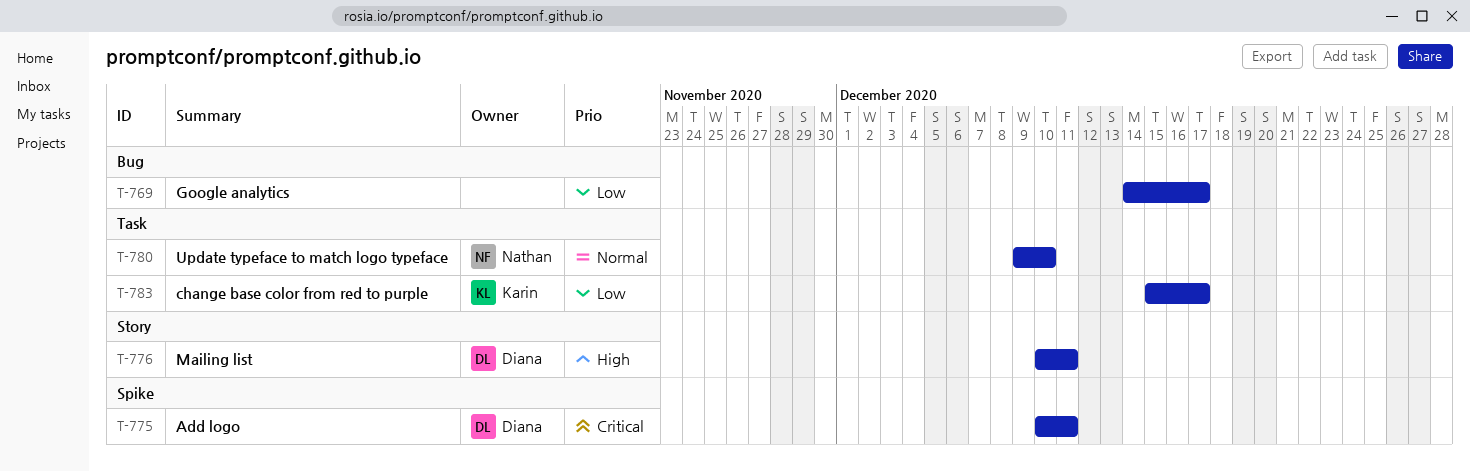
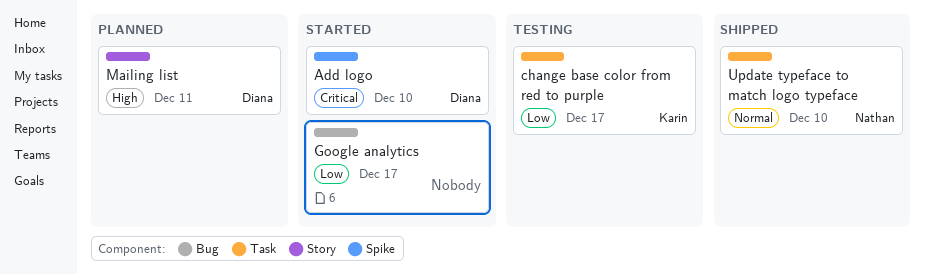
Add logo, due: Dec 11 -> Dec 10

